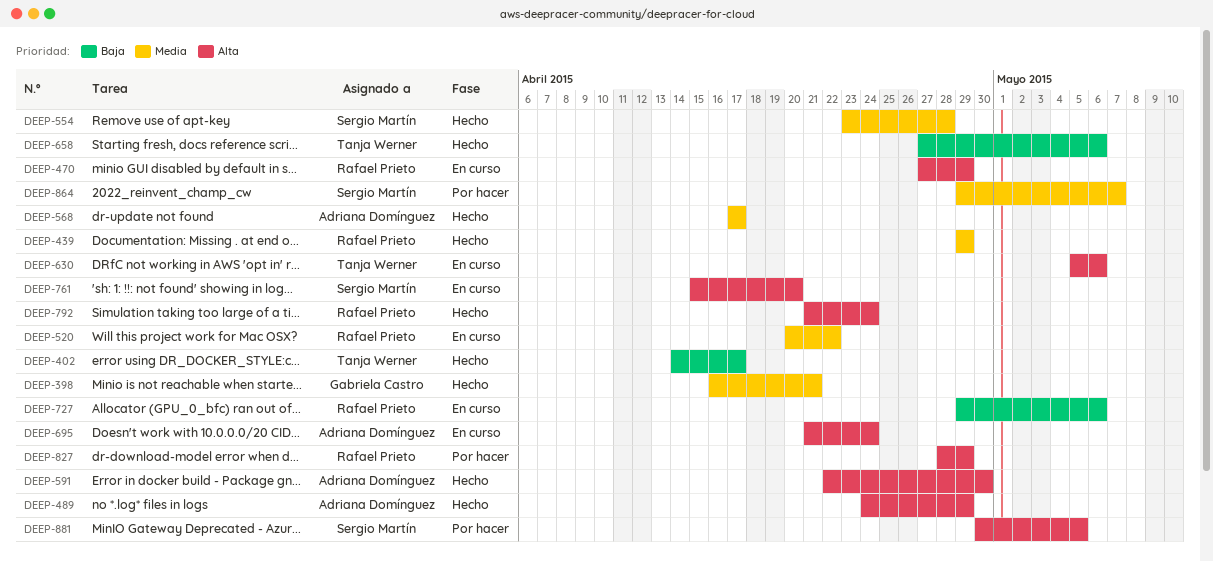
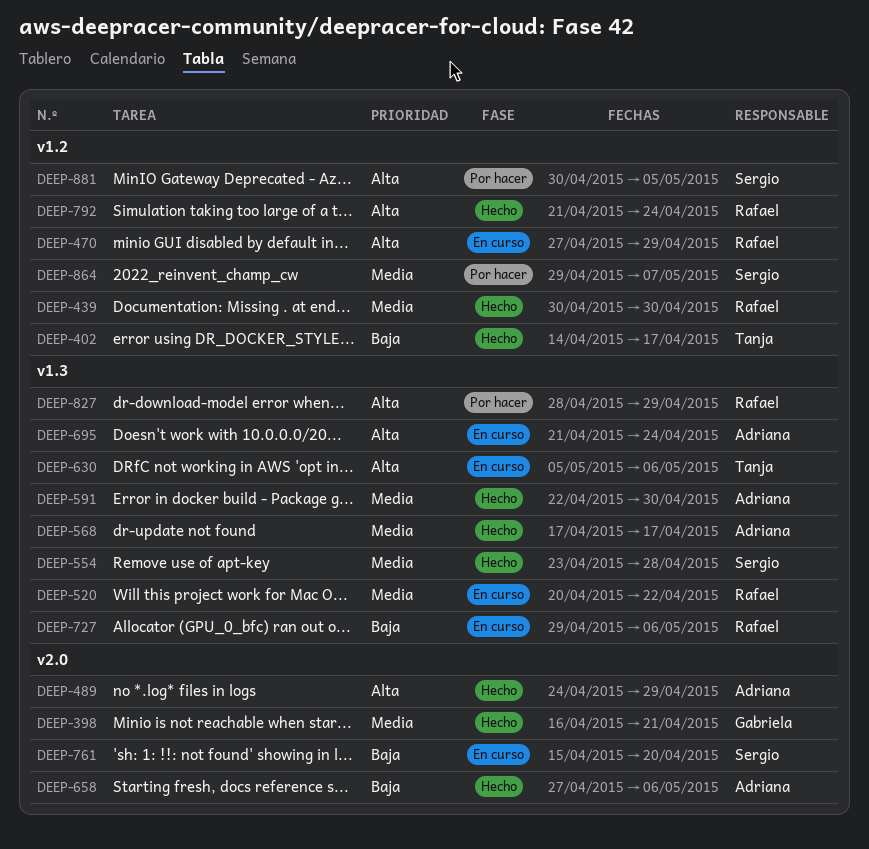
DEEP-439, start: Apr 29 -> Apr 30
DEEP-439, due: Apr 29 -> Apr 30
DEEP-591, priority: Alta -> Media
DEEP-658, owner: Tanja Werner -> Adriana Domínguez
DEEP-761, priority: Alta -> Baja

